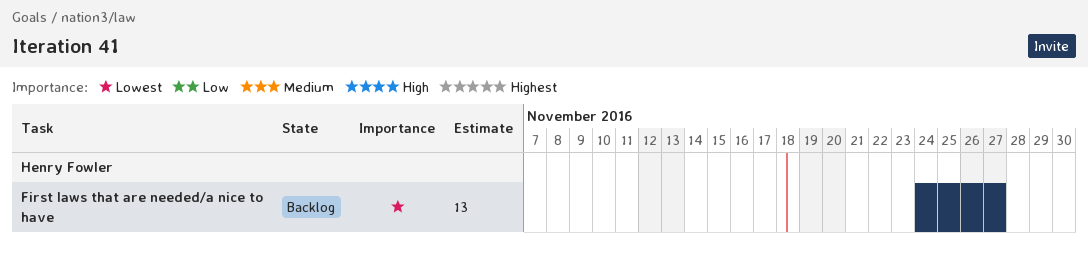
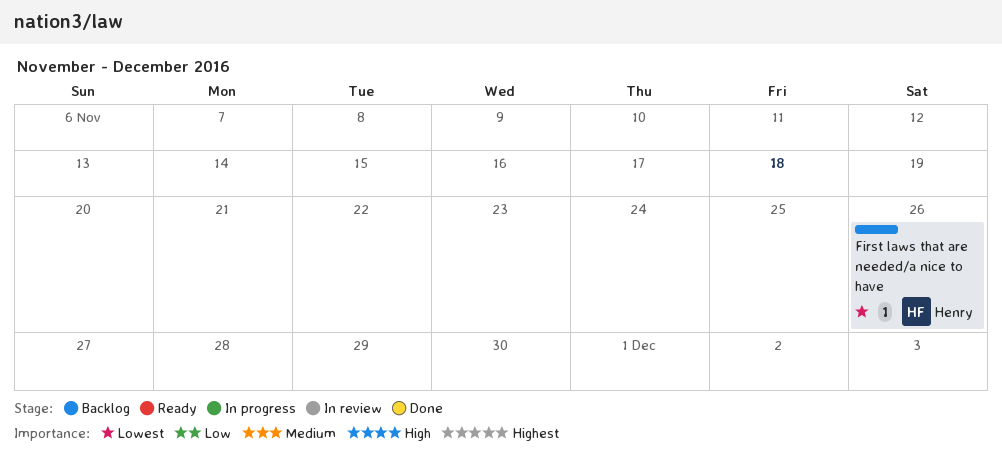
First laws that are needed/a nice to have, estimate: 13 -> 1
First laws that are needed/a nice to have, due: Nov 27 -> Nov 26

